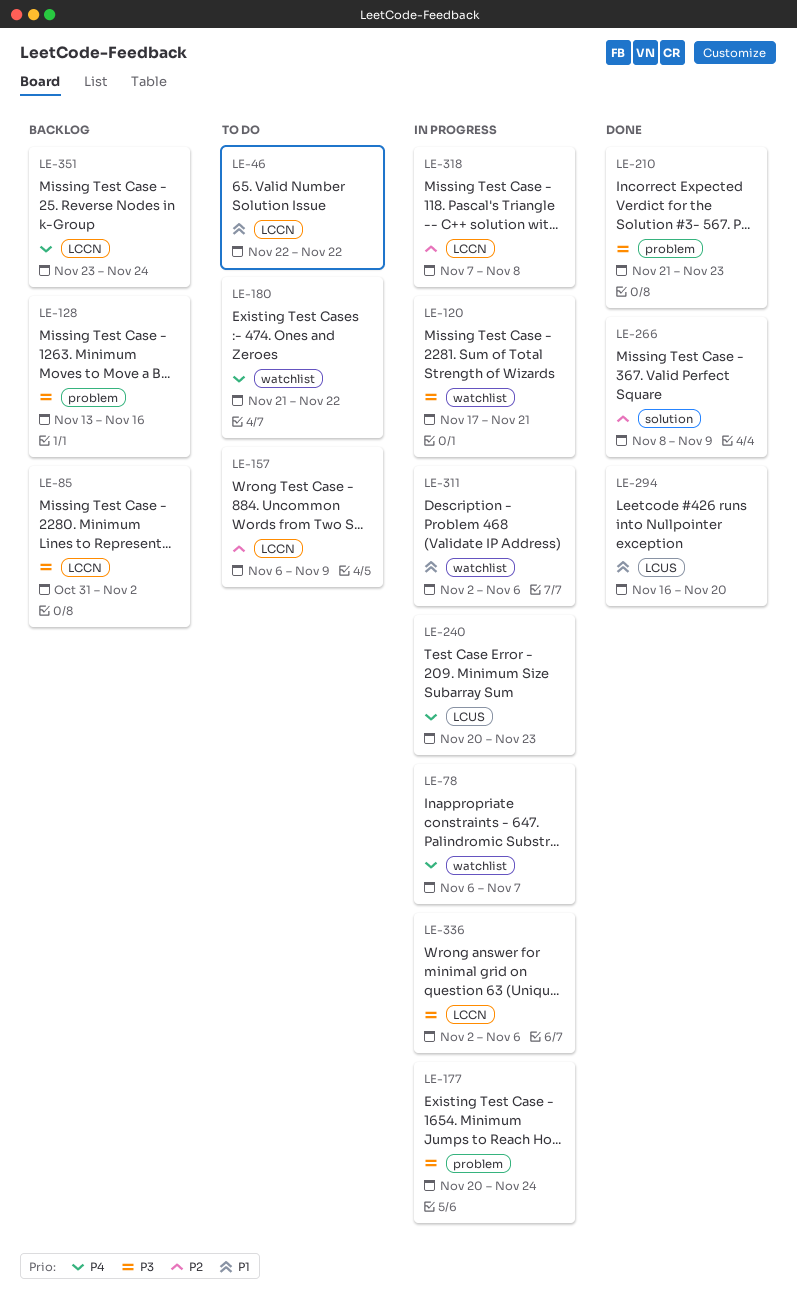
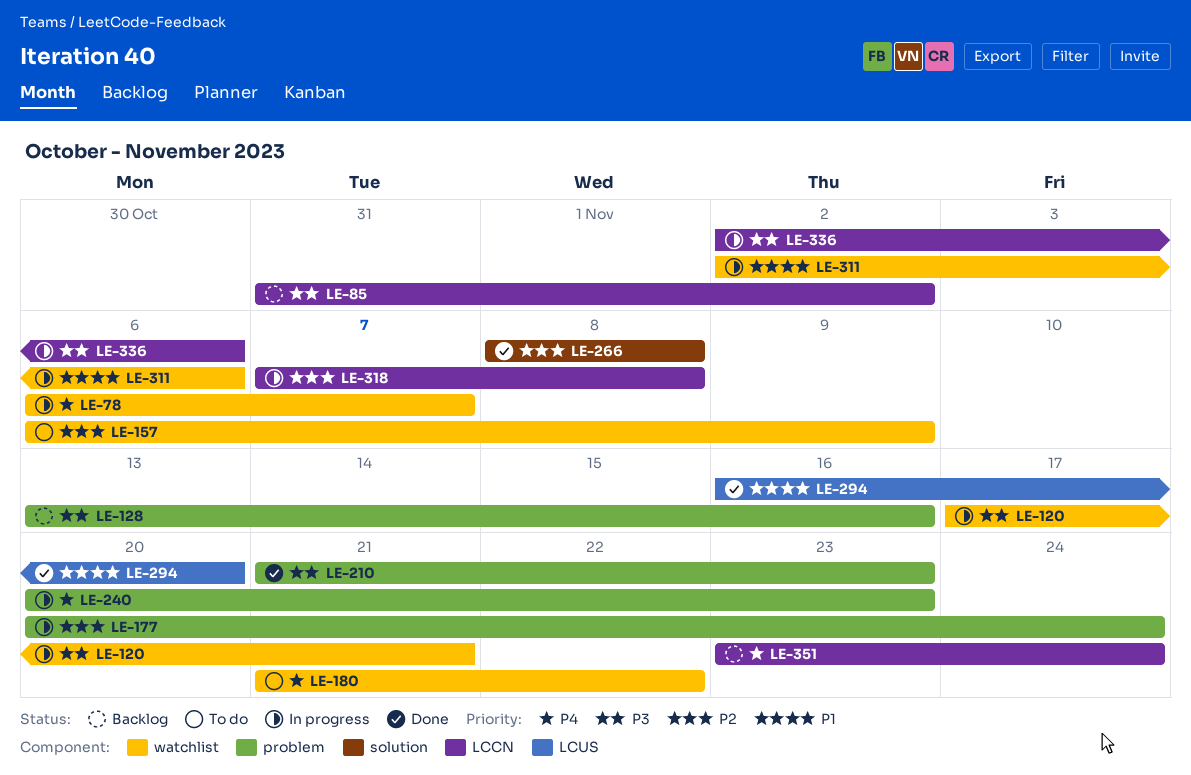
LE-46: present -> none
LE-157, label: LCCN -> watchlist
LE-177, priority: P3 -> P2
LE-240, label: LCUS -> problem
LE-266, due: Nov 9 -> Nov 8

